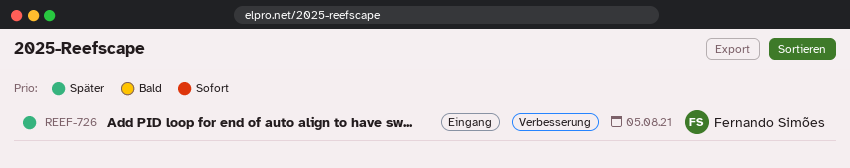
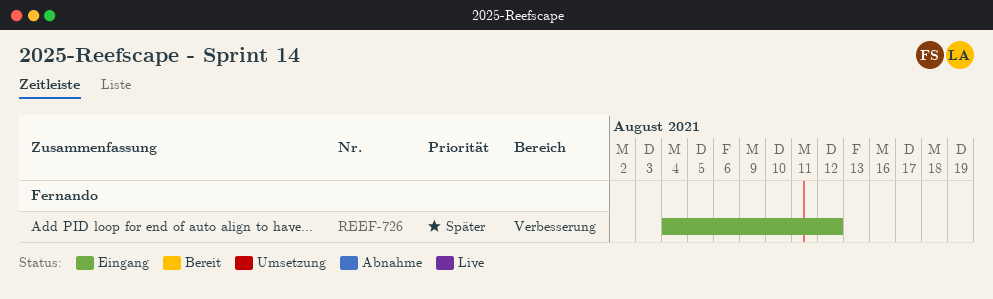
REEF-726, due: Aug 5 -> Aug 12

